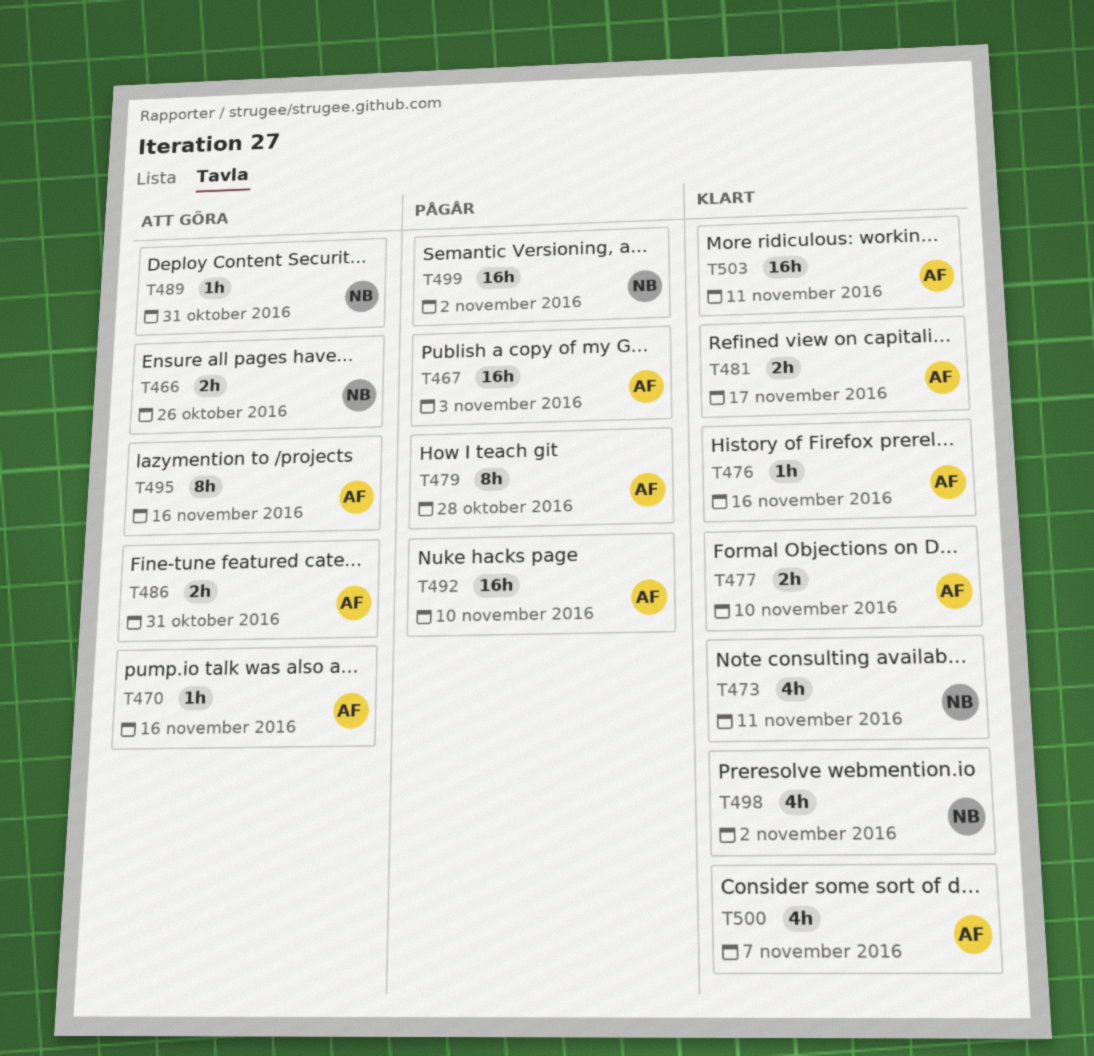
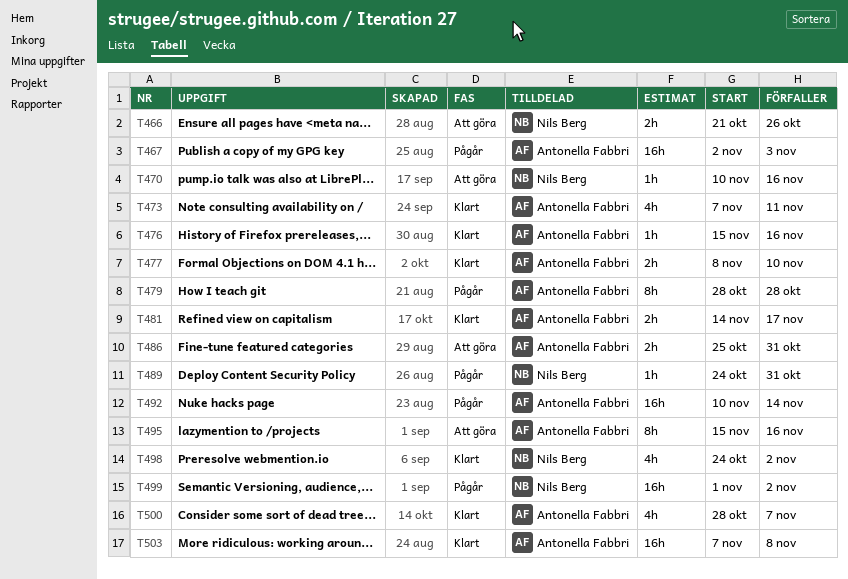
T470, owner: Antonella Fabbri -> Nils Berg
T473, owner: Nils Berg -> Antonella Fabbri
T489, status: Att göra -> Pågår
T492, due: Nov 10 -> Nov 14
T503, due: Nov 11 -> Nov 8

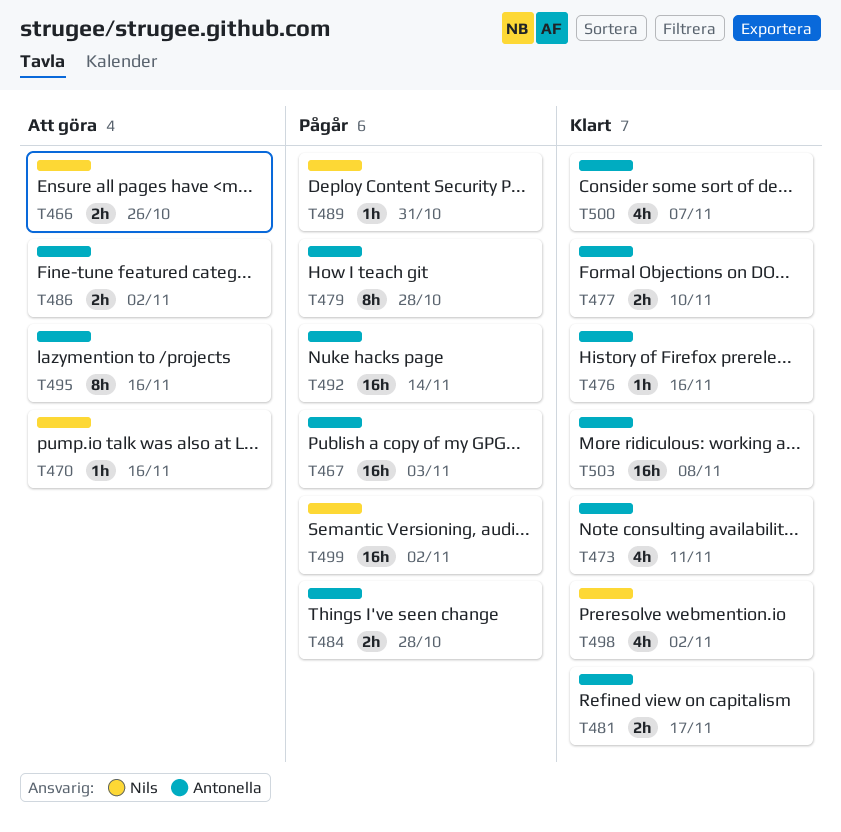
T484: none -> present
T486, due: Oct 31 -> Nov 2

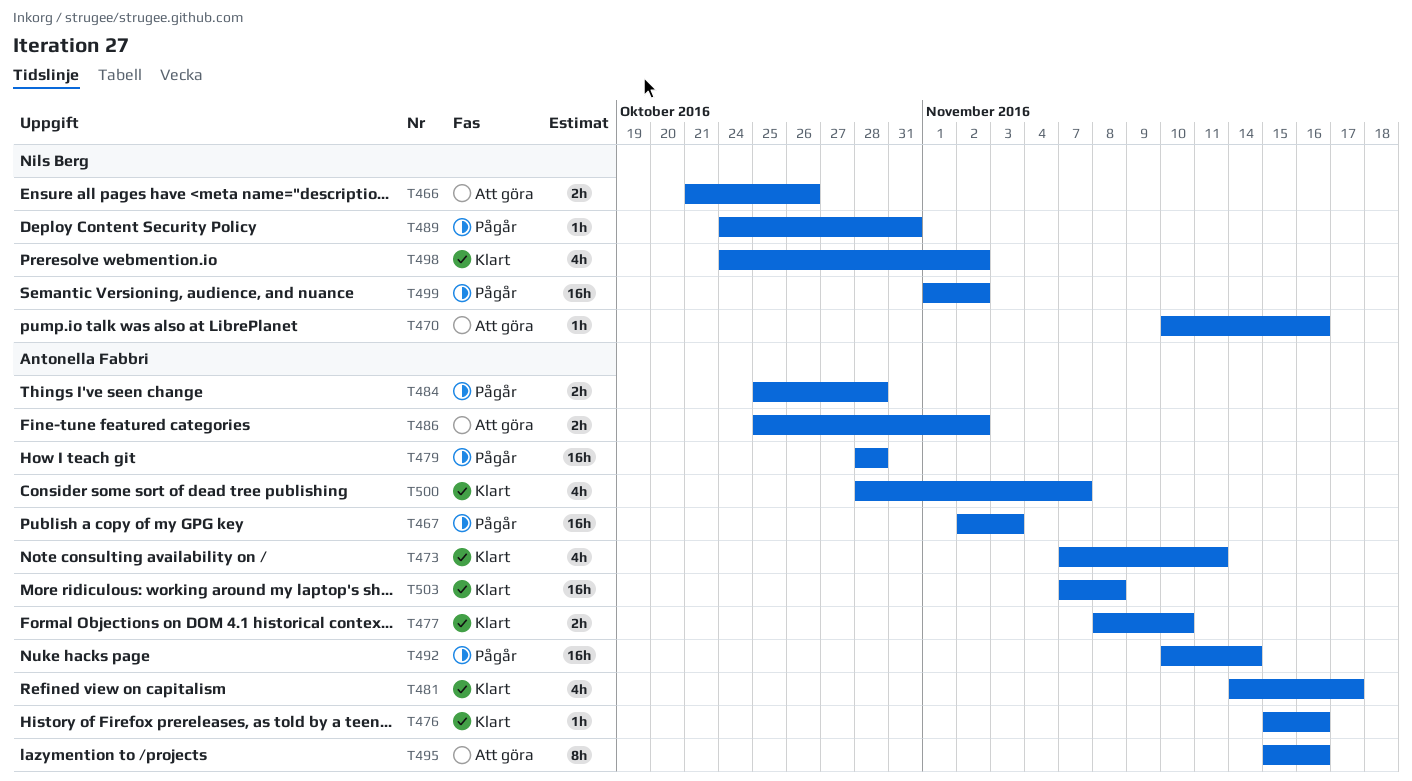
T479, estimate: 8h -> 16h
T481, estimate: 2h -> 4h

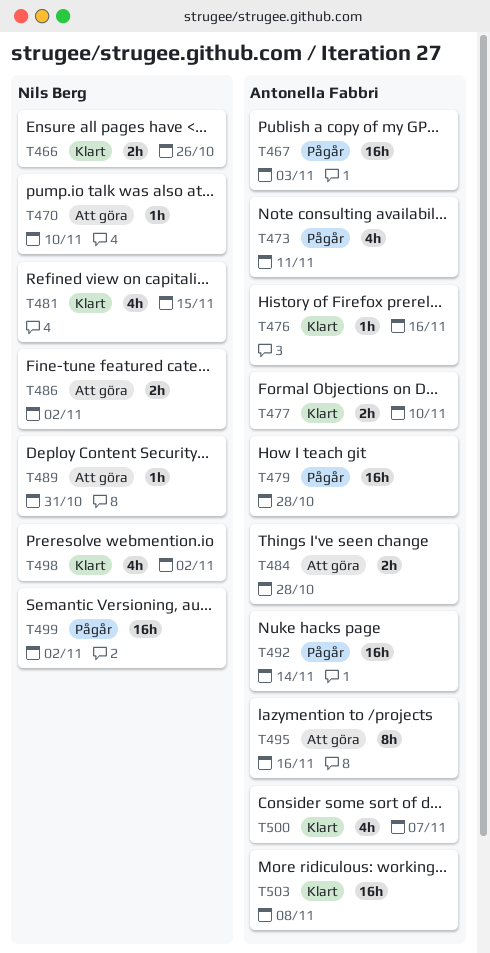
T466, status: Att göra -> Klart
T470, due: Nov 16 -> Nov 10
T473, status: Klart -> Pågår
T481, owner: Antonella Fabbri -> Nils Berg
T481, due: Nov 17 -> Nov 15
T484, status: Pågår -> Att göra
T486, owner: Antonella Fabbri -> Nils Berg
T489, status: Pågår -> Att göra

